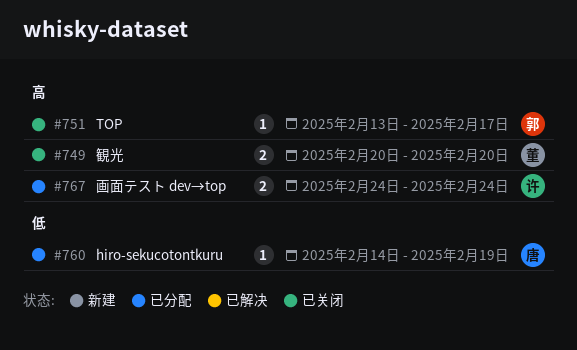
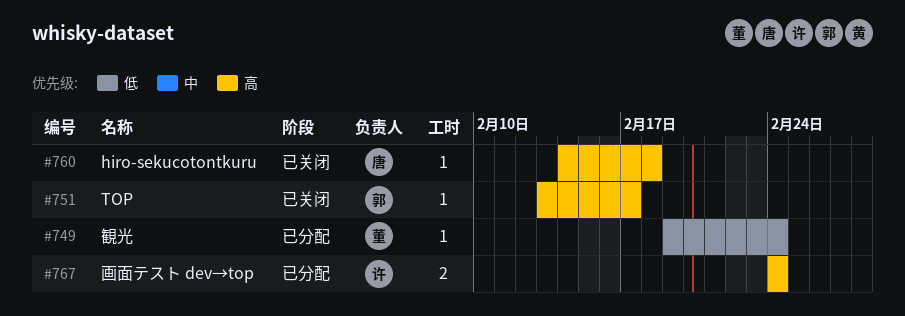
#749, status: 已关闭 -> 已分配
#749, priority: 高 -> 低
#749, estimate: 2 -> 1
#749, start: Feb 20 -> Feb 19
#749, due: Feb 20 -> Feb 24
#760, status: 已分配 -> 已关闭
#760, priority: 低 -> 高
#760, due: Feb 19 -> Feb 18

